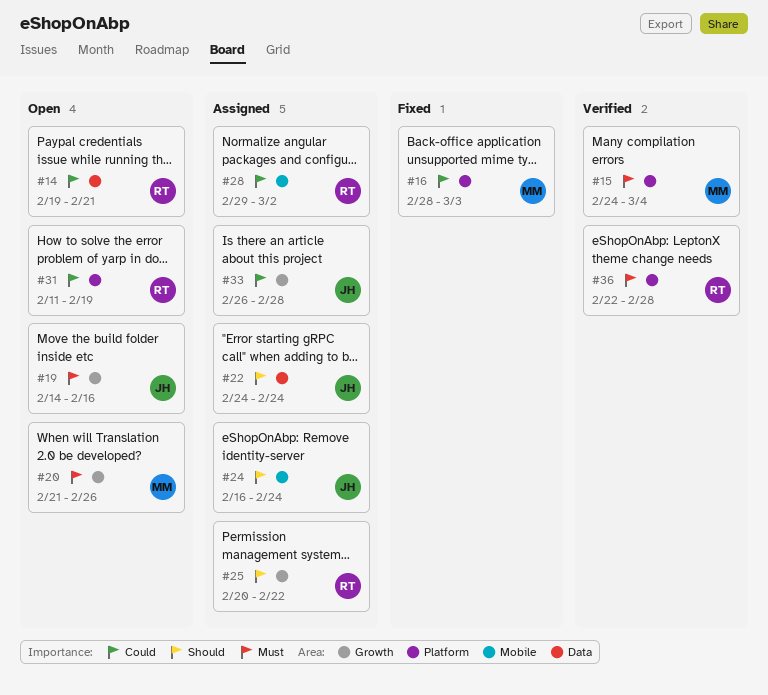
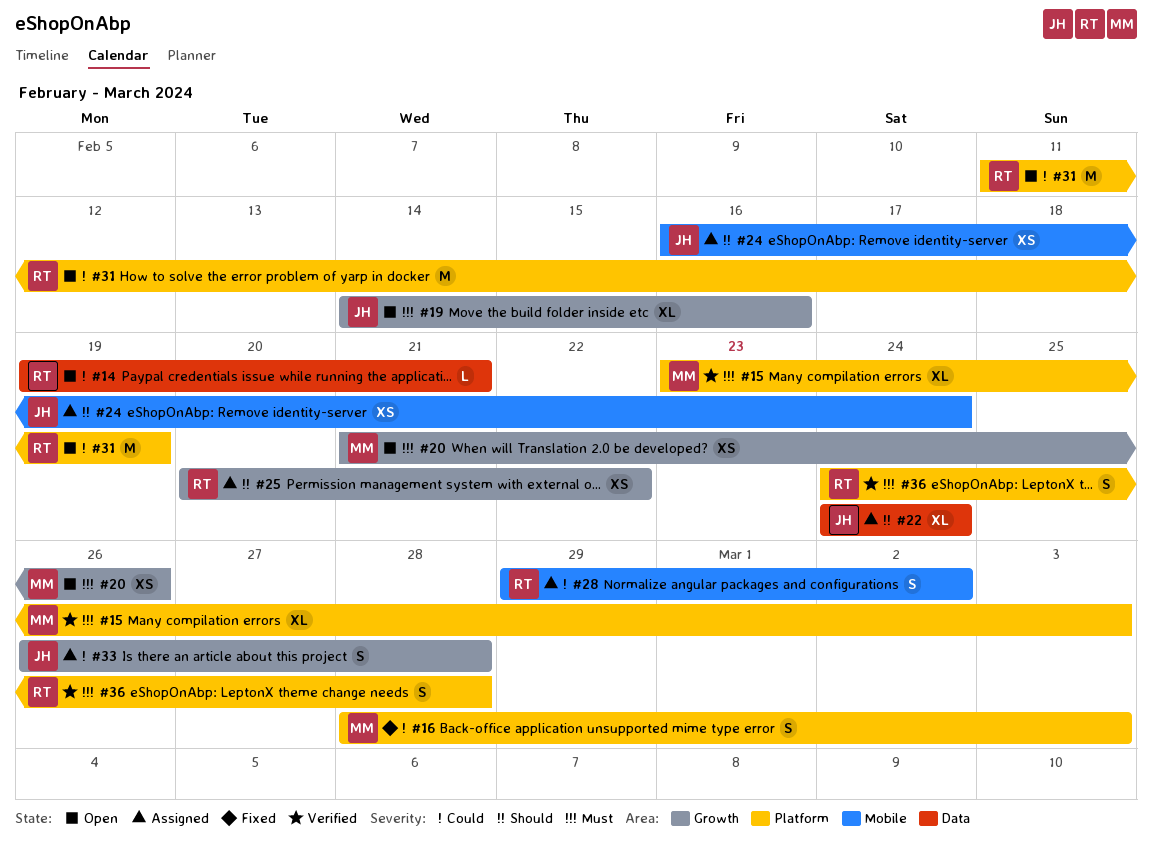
#15, start: Feb 24 -> Feb 23
#15, due: Mar 4 -> Mar 3
#36, start: Feb 22 -> Feb 24

